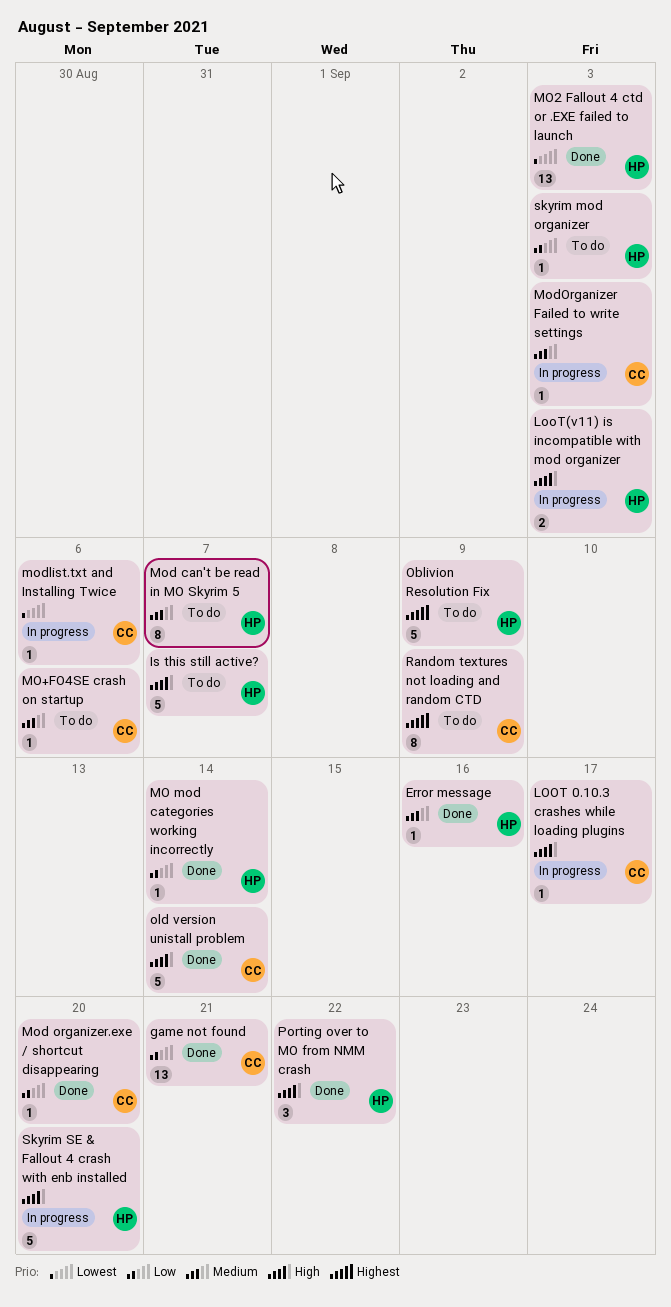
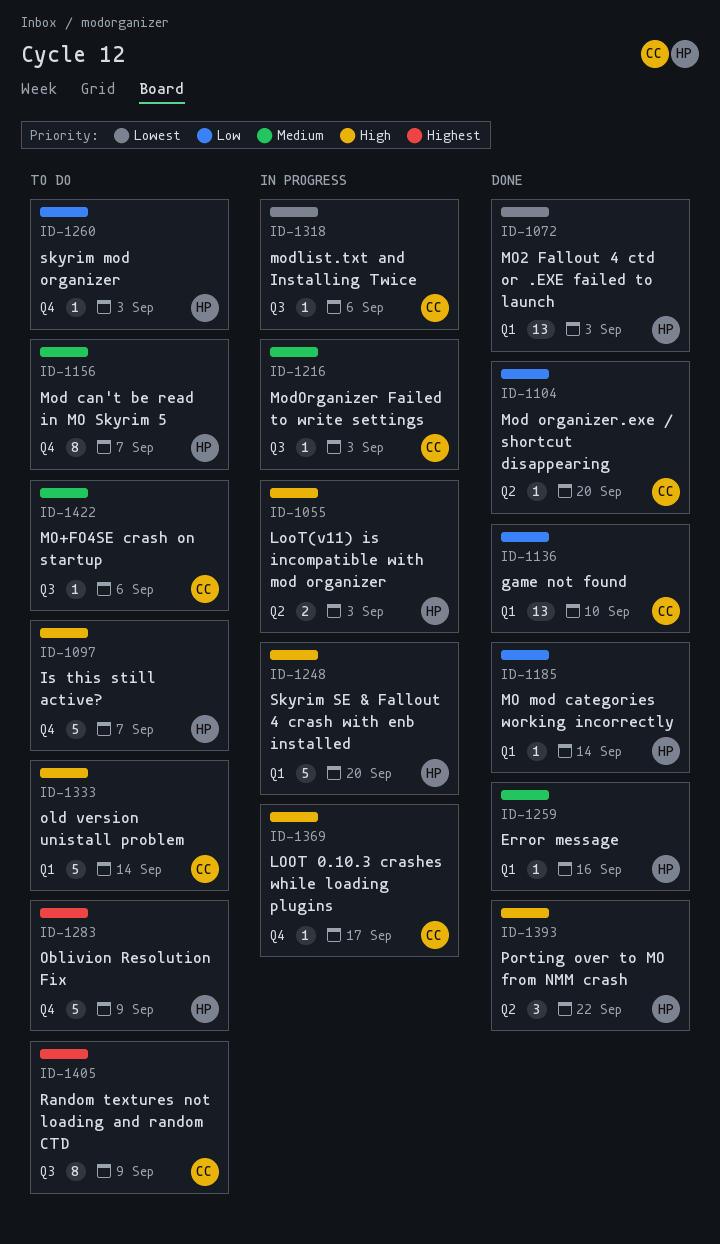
game not found, due: Sep 21 -> Sep 10
old version unistall problem, status: Done -> To do

